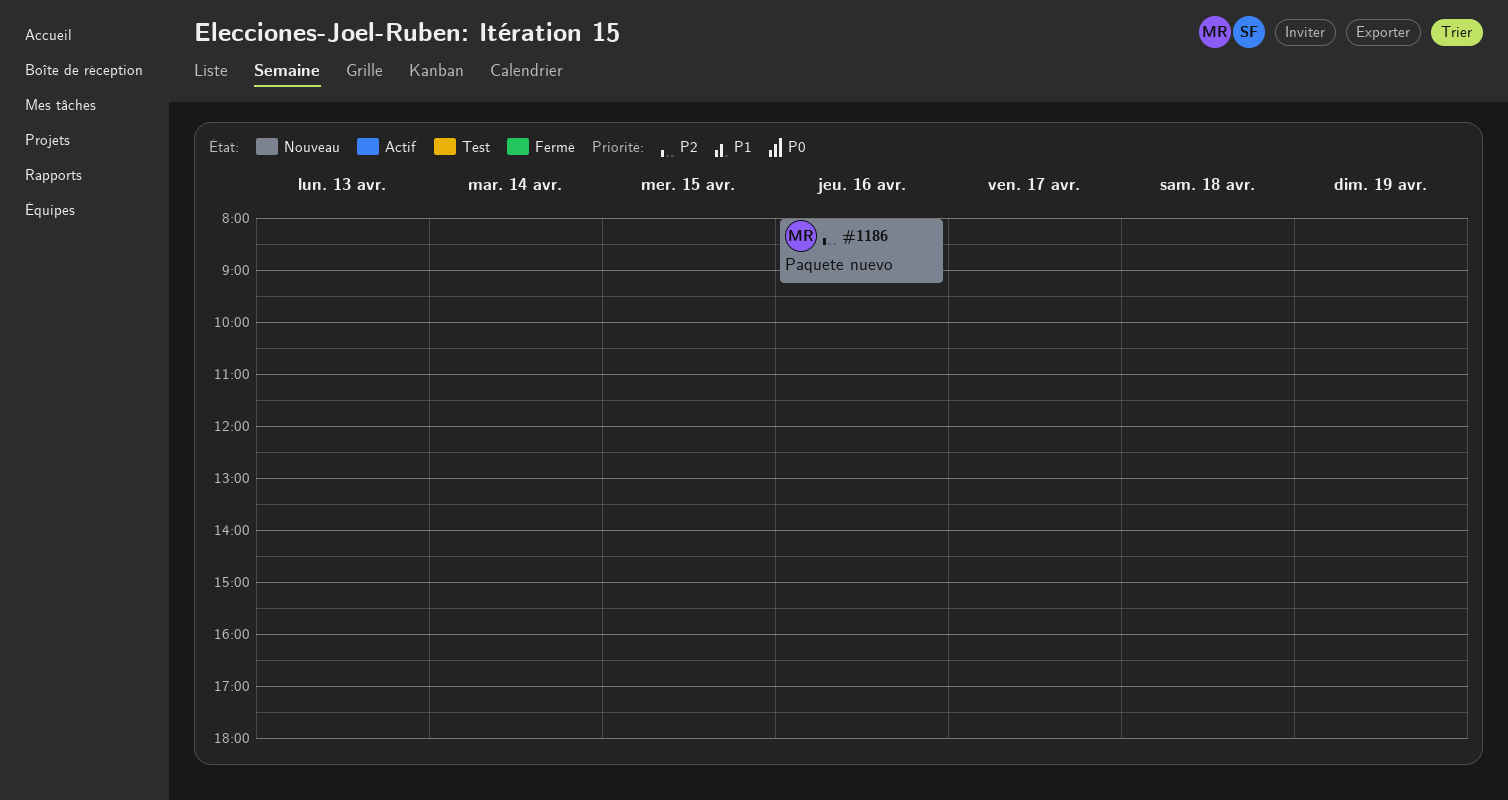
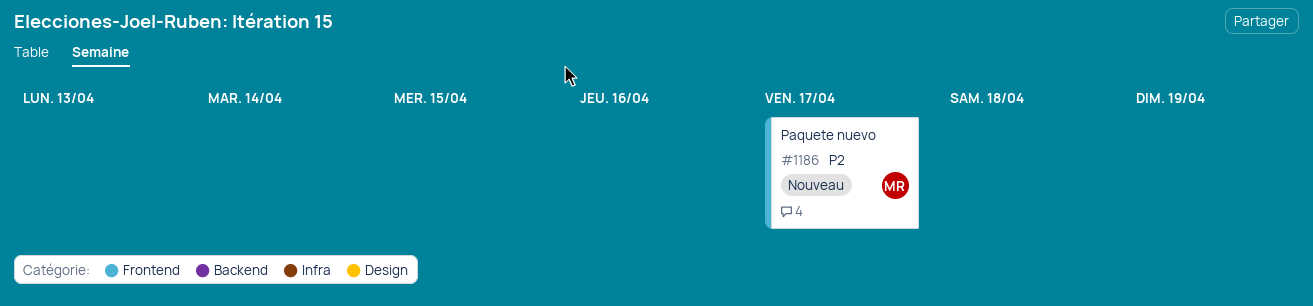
#1186, day: Apr 16 -> Apr 17

